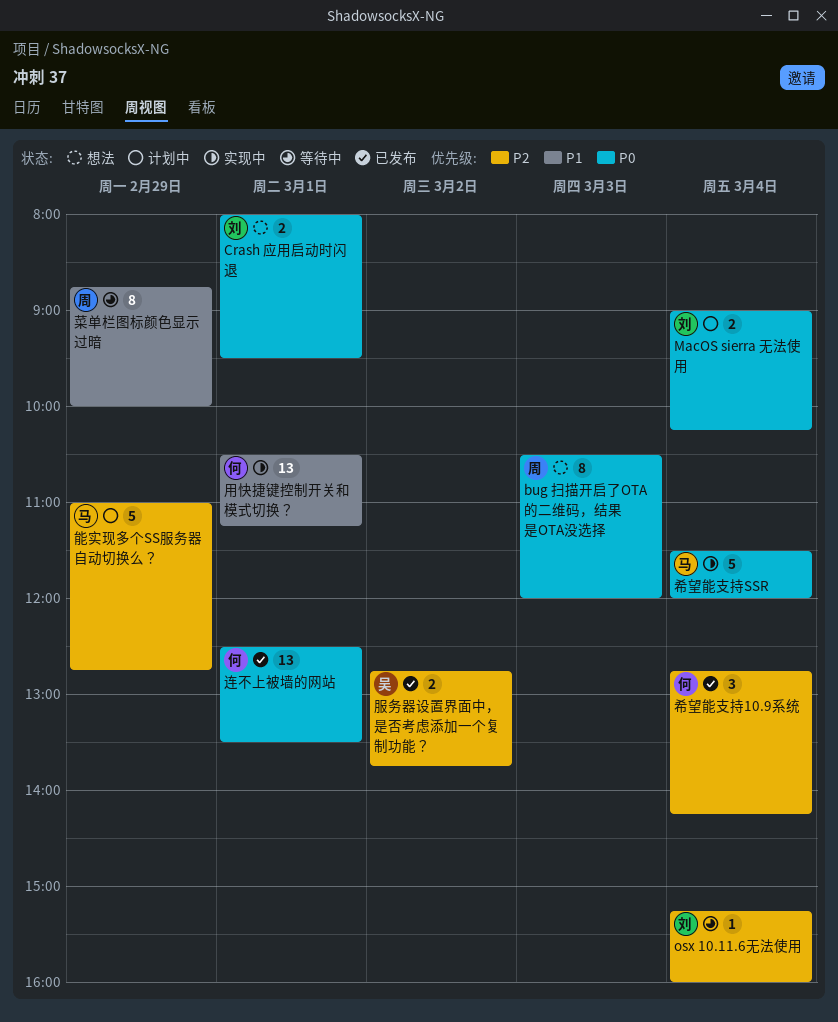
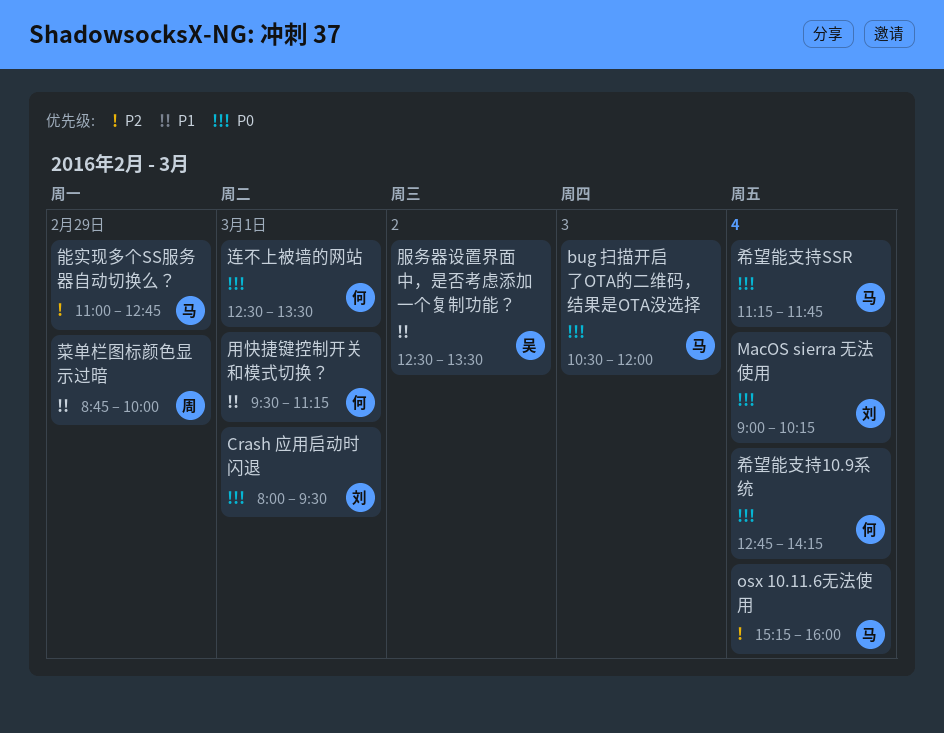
bug 扫描开启了OTA的二维码，结果是OTA没选择, owner: 周 -> 马
osx 10.11.6无法使用, owner: 刘 -> 马
希望能支持10.9系统, priority: P2 -> P0
希望能支持SSR, begins: 11:30 -> 11:15
希望能支持SSR, ends: 12:00 -> 11:45
服务器设置界面中，是否考虑添加一个复制功能？, priority: P2 -> P1
服务器设置界面中，是否考虑添加一个复制功能？, begins: 12:45 -> 12:30
服务器设置界面中，是否考虑添加一个复制功能？, ends: 13:45 -> 13:30
用快捷键控制开关和模式切换？, begins: 10:30 -> 09:30

